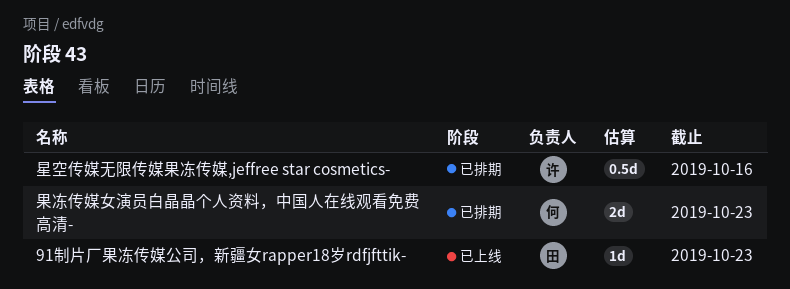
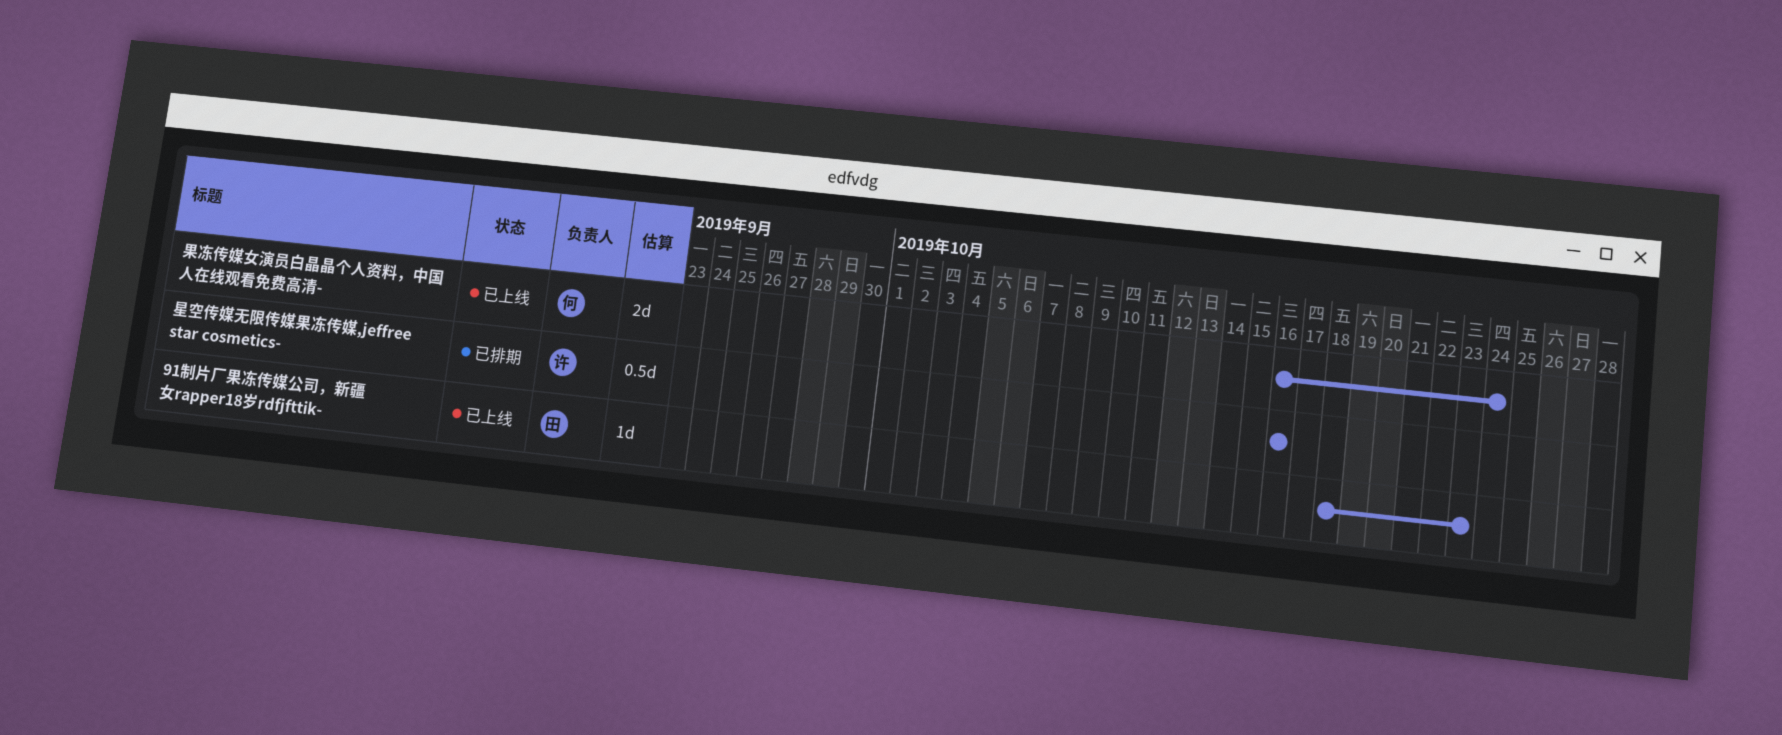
果冻传媒女演员白晶晶个人资料，中国人在线观看免费高清-, status: 已排期 -> 已上线
果冻传媒女演员白晶晶个人资料，中国人在线观看免费高清-, due: Oct 23 -> Oct 24

